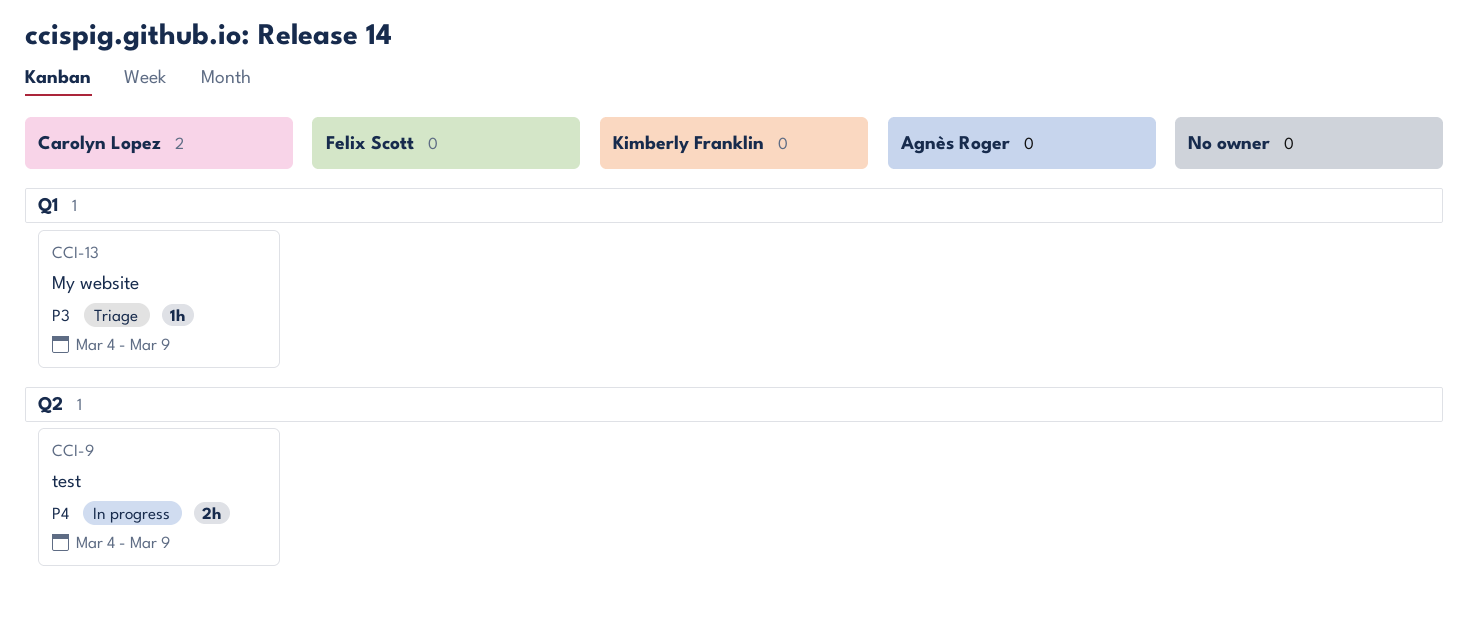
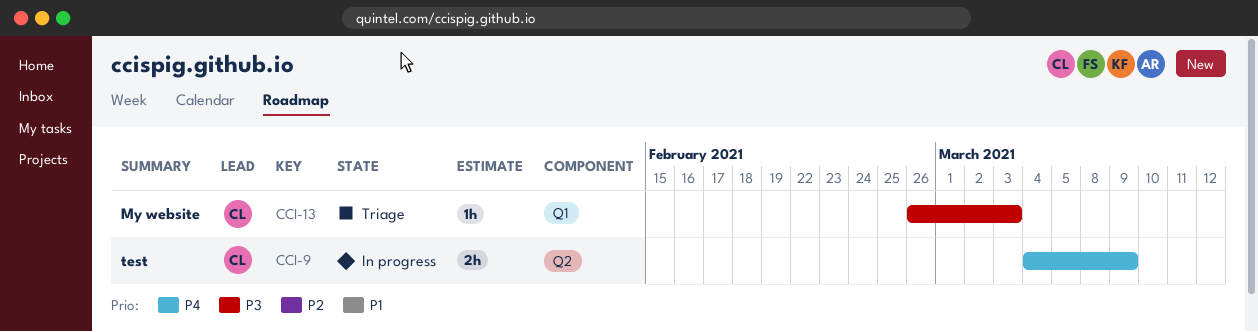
CCI-13, start: Mar 4 -> Feb 26
CCI-13, due: Mar 9 -> Mar 3

